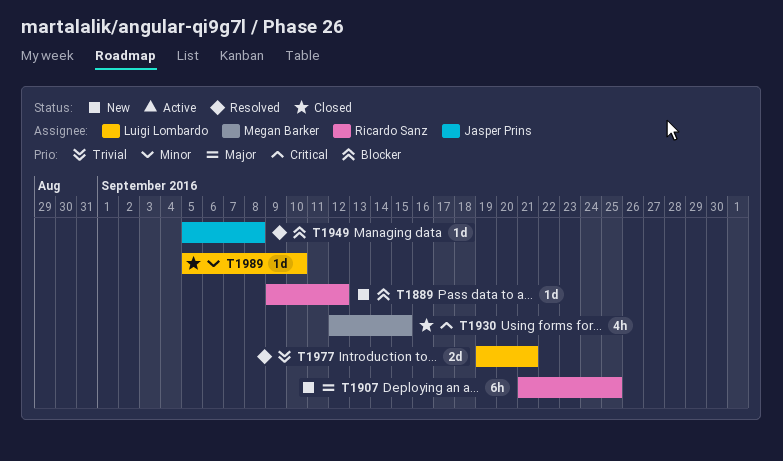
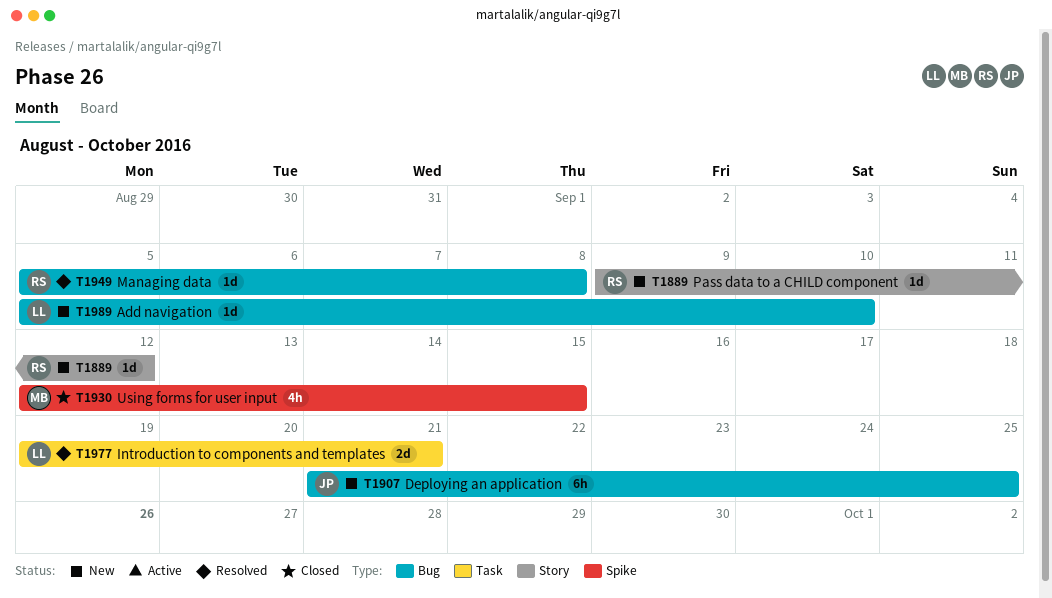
T1907, owner: Ricardo Sanz -> Jasper Prins
T1949, owner: Jasper Prins -> Ricardo Sanz
T1989, status: Closed -> New

